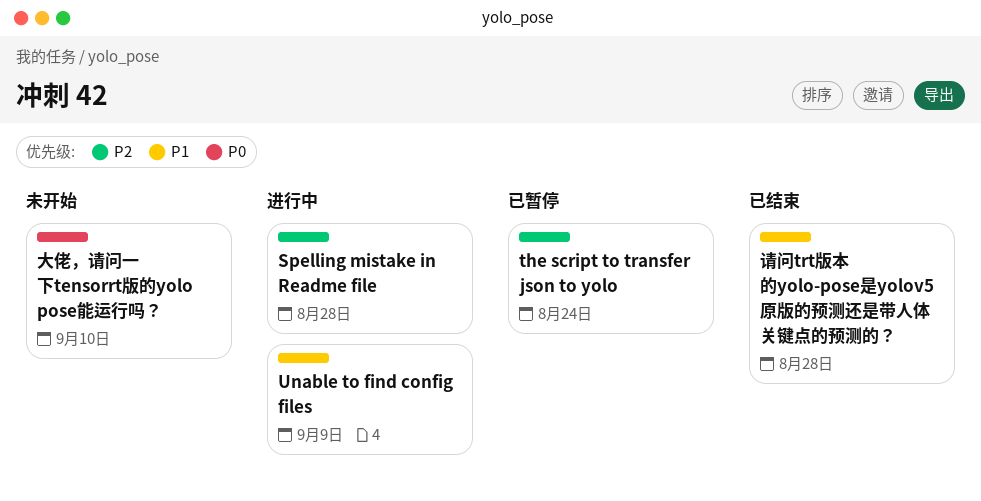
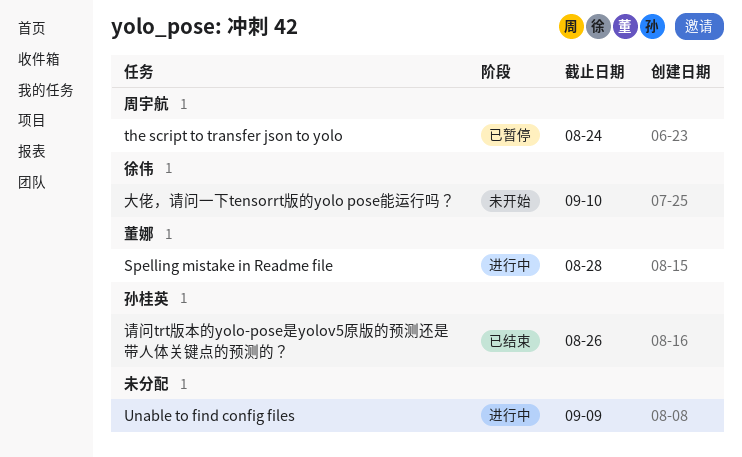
请问trt版本的yolo-pose是yolov5原版的预测还是带人体关键点的预测的？, due: Aug 28 -> Aug 26

